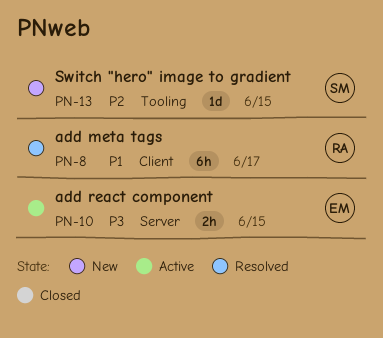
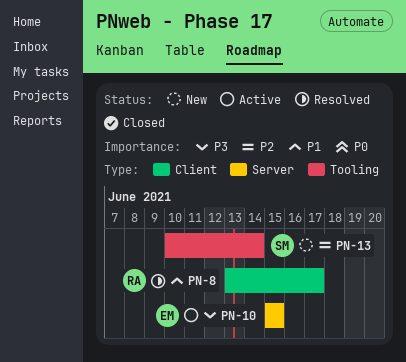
PN-13, due: Jun 15 -> Jun 14

